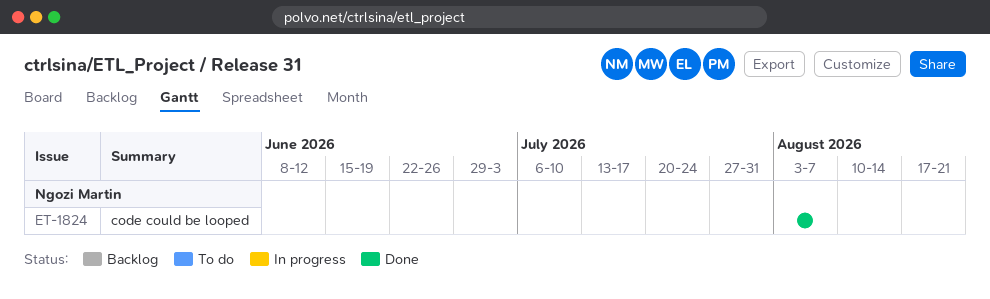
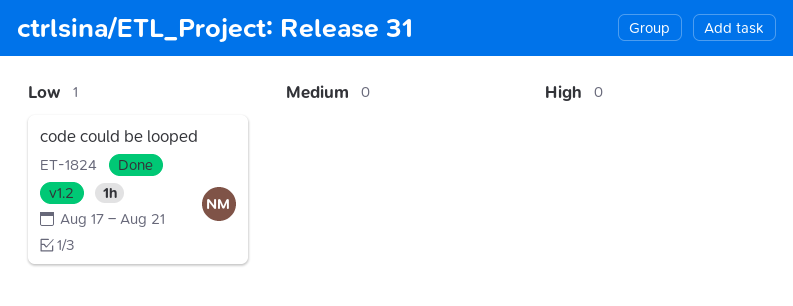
ET-1824, start: Aug 3 -> Aug 17
ET-1824, due: Aug 7 -> Aug 21

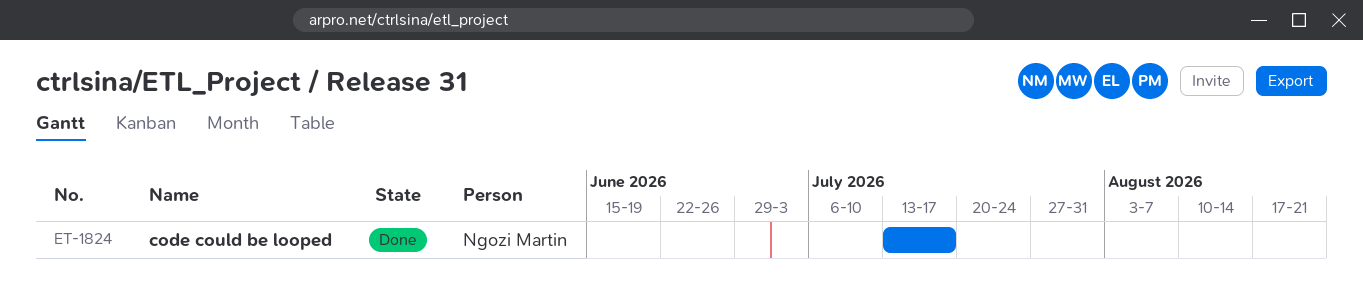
ET-1824, start: Aug 17 -> Jul 13
ET-1824, due: Aug 21 -> Jul 17

